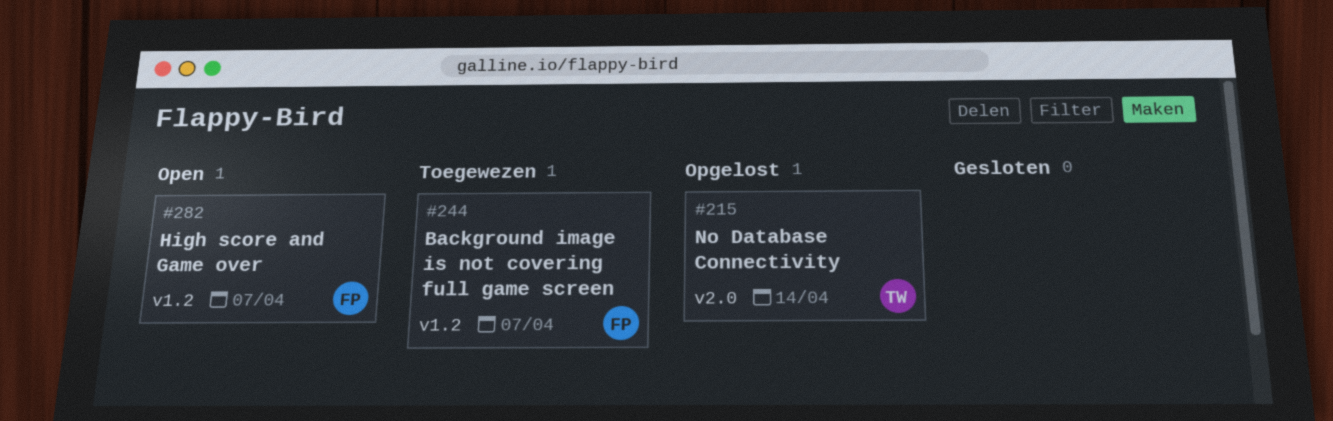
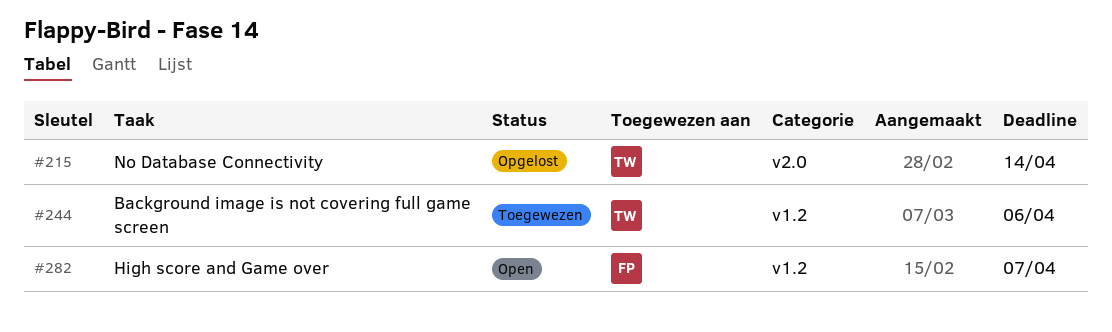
#244, owner: FP -> TW
#244, due: Apr 7 -> Apr 6

